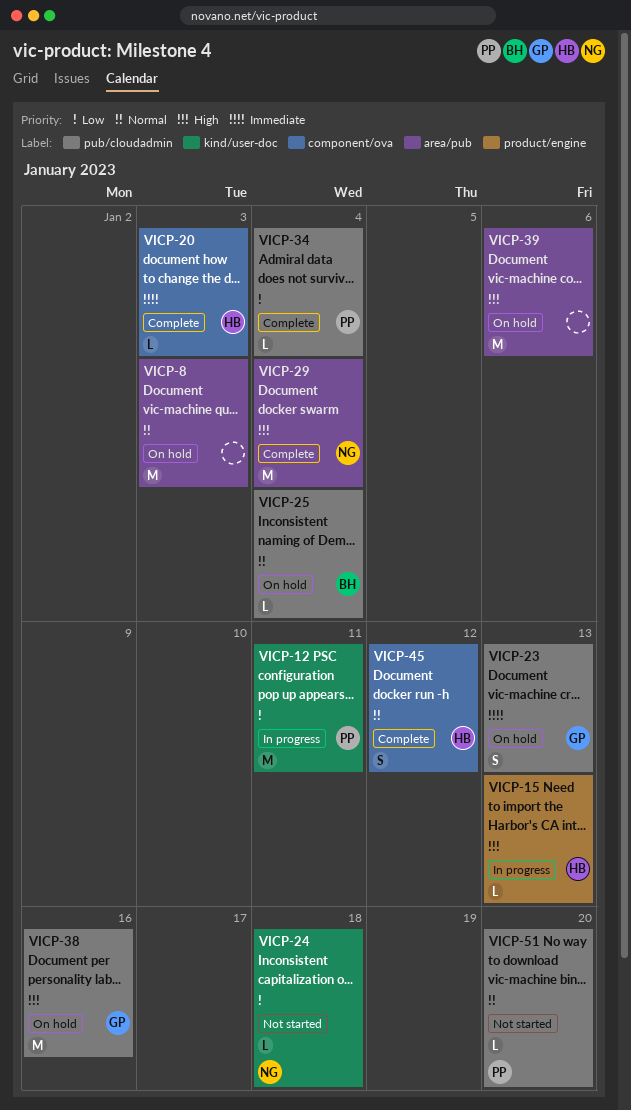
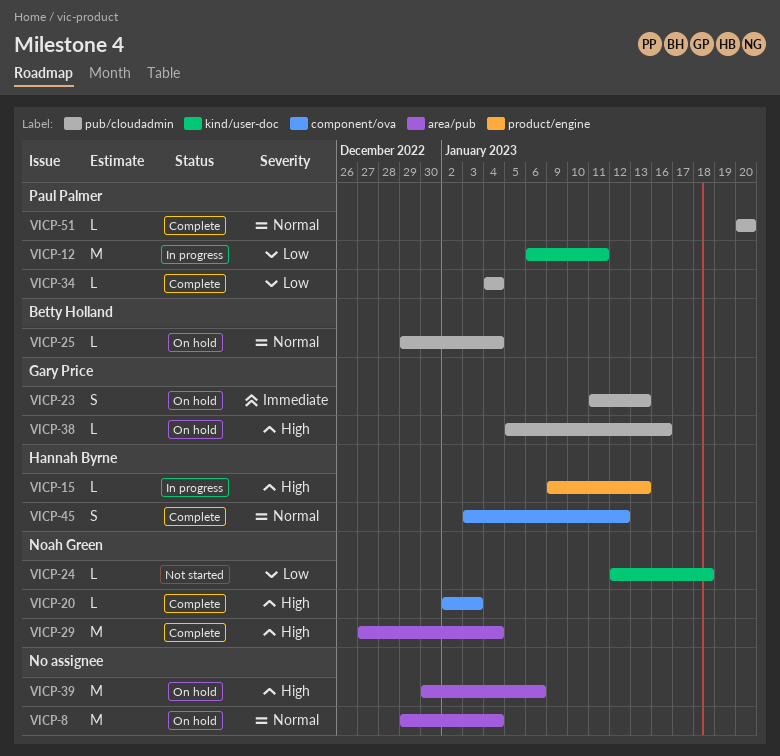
VICP-8, due: Jan 3 -> Jan 4
VICP-20, owner: Hannah Byrne -> Noah Green
VICP-20, priority: Immediate -> High
VICP-38, estimate: M -> L
VICP-51, status: Not started -> Complete

